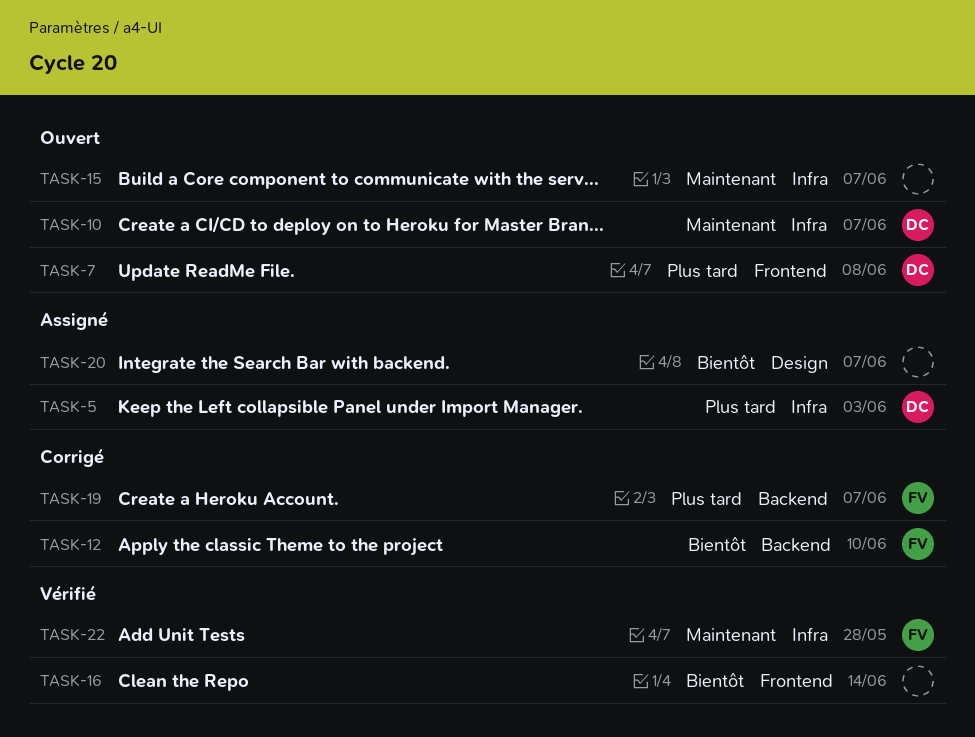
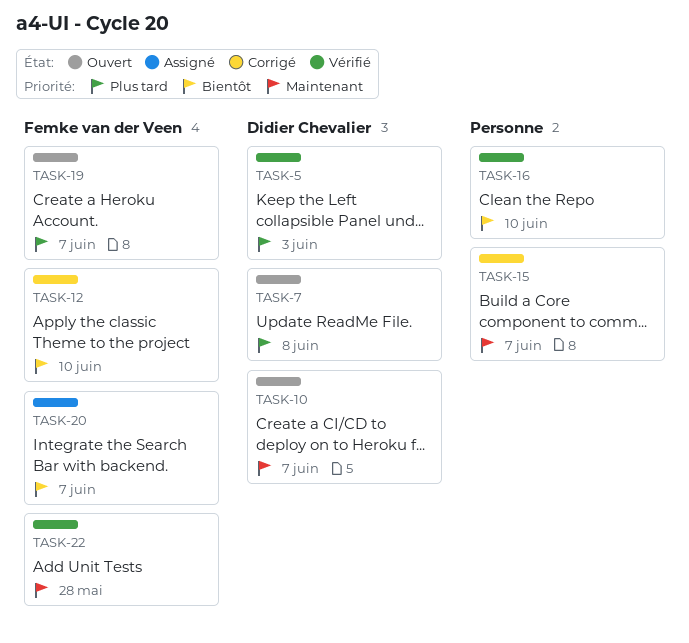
TASK-5, status: Assigné -> Vérifié
TASK-15, status: Ouvert -> Corrigé
TASK-16, due: Jun 14 -> Jun 10
TASK-19, status: Corrigé -> Ouvert
TASK-20, owner: none -> Femke van der Veen

